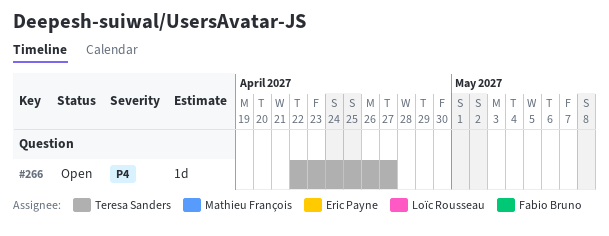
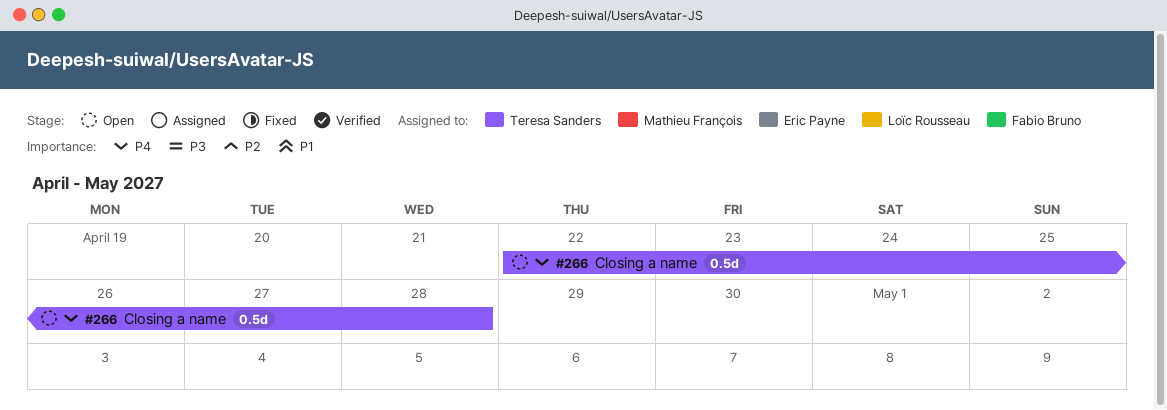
#266, estimate: 1d -> 0.5d
#266, due: Apr 27 -> Apr 28

